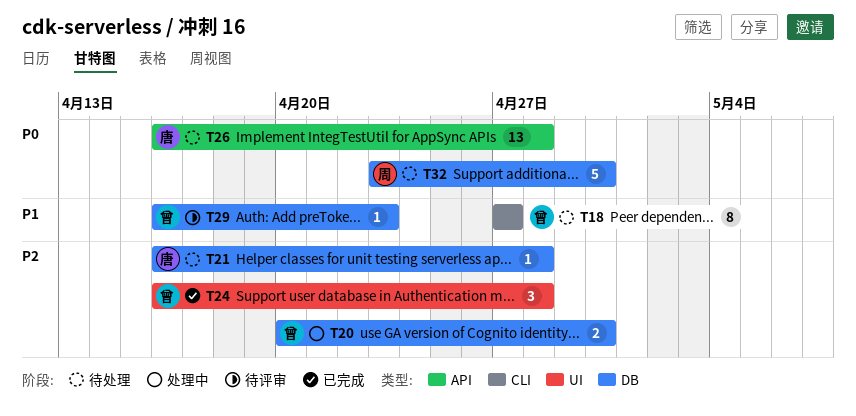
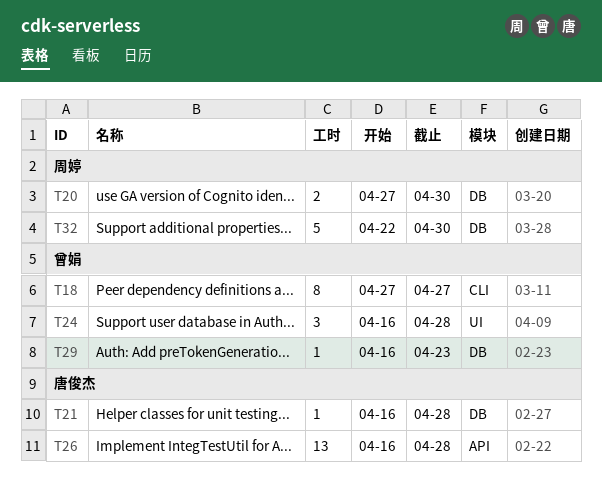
T20, owner: 曾娟 -> 周婷
T20, start: Apr 20 -> Apr 27
T32, start: Apr 23 -> Apr 22

